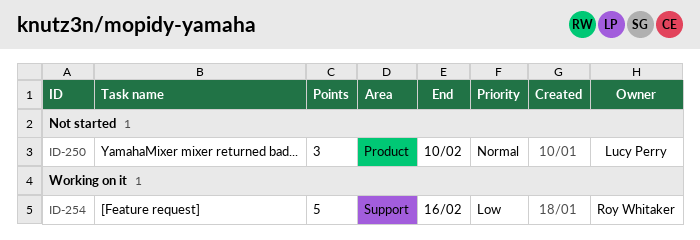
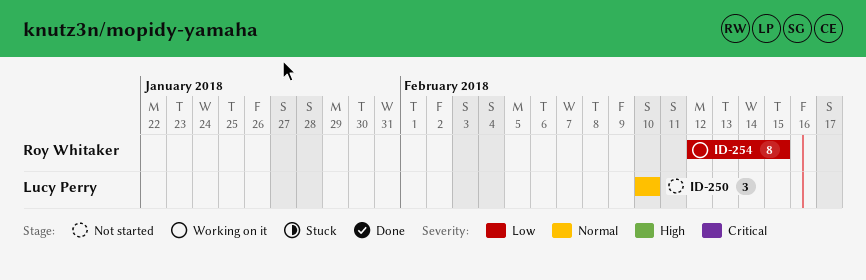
ID-254, estimate: 5 -> 8
ID-254, due: Feb 16 -> Feb 15

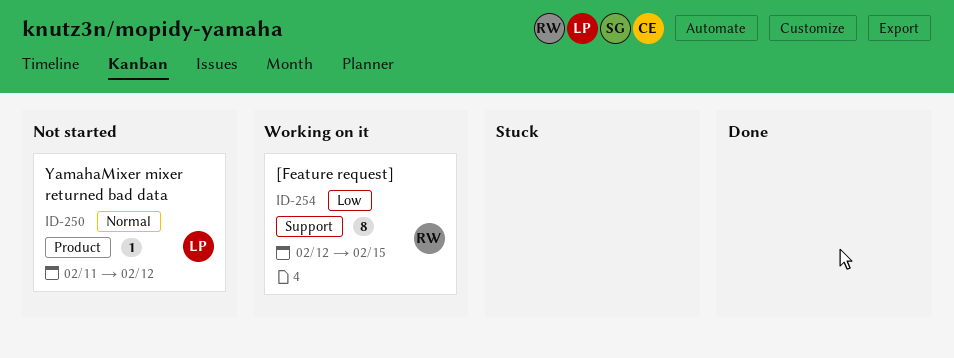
ID-250, estimate: 3 -> 1
ID-250, start: Feb 10 -> Feb 11
ID-250, due: Feb 10 -> Feb 12

